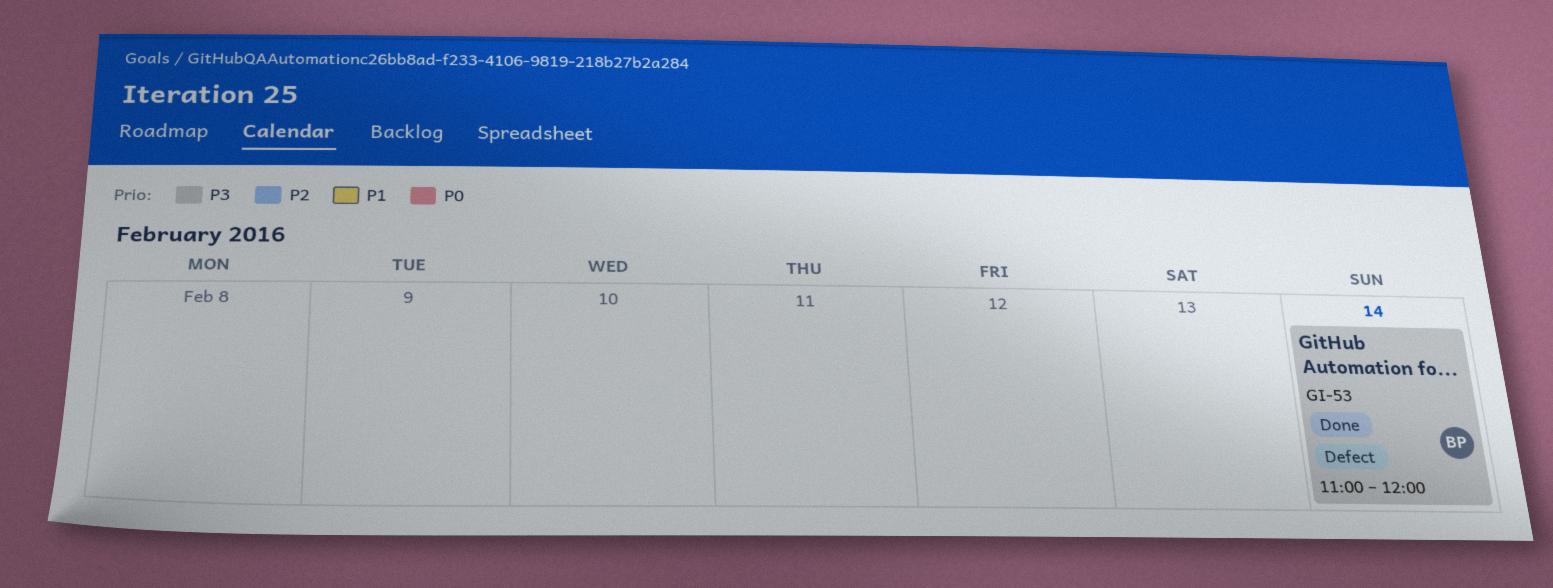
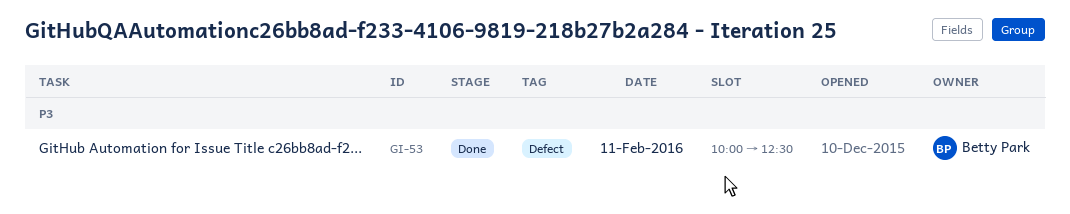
GI-53, day: Feb 14 -> Feb 11
GI-53, begins: 11:00 -> 10:00
GI-53, ends: 12:00 -> 12:30

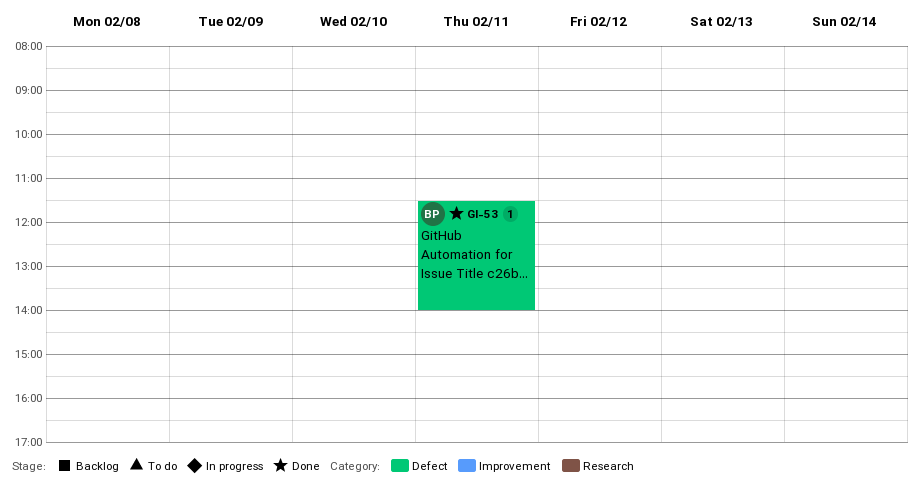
GI-53, begins: 10:00 -> 11:30
GI-53, ends: 12:30 -> 14:00

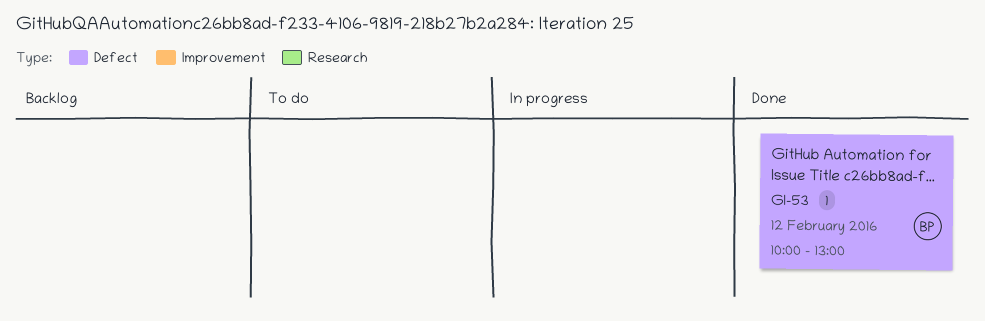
GI-53, day: Feb 11 -> Feb 12
GI-53, begins: 11:30 -> 10:00
GI-53, ends: 14:00 -> 13:00

